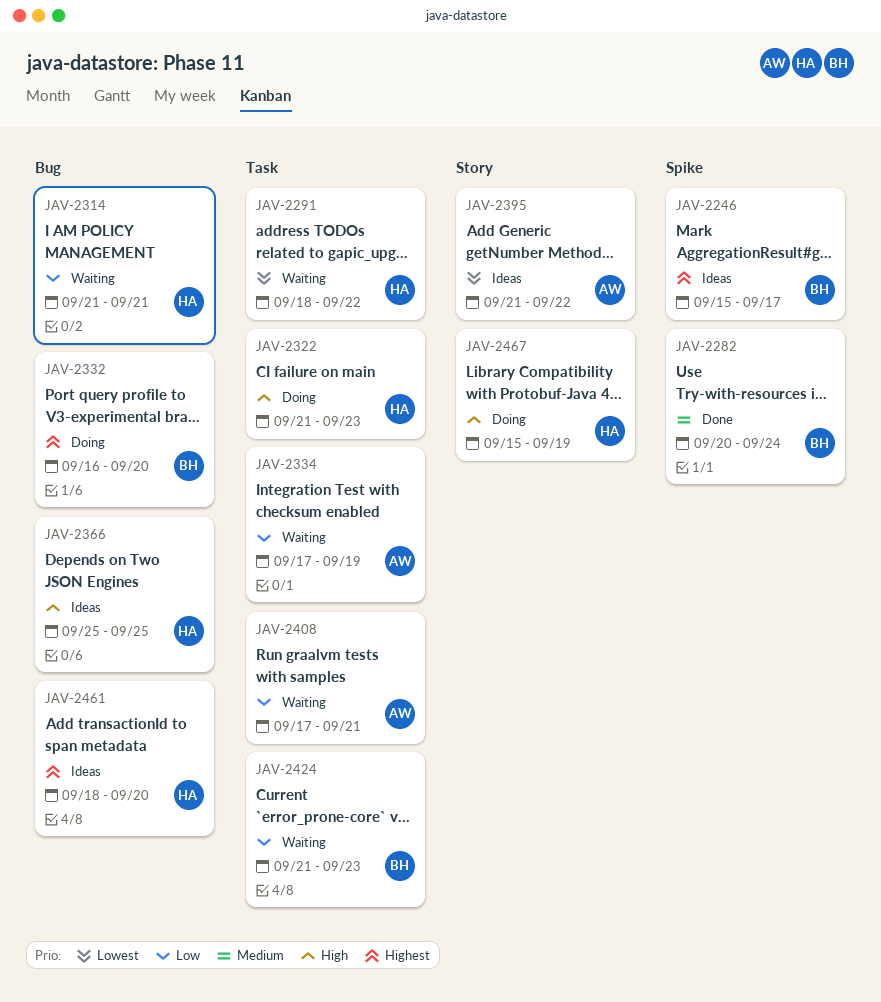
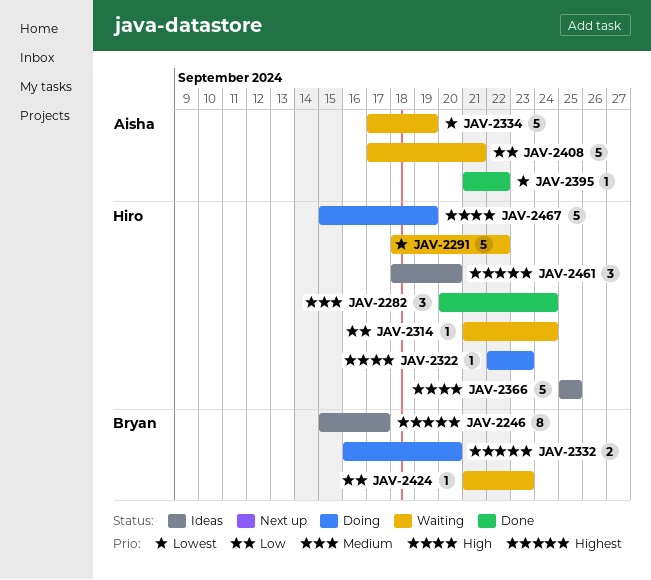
JAV-2282, owner: Bryan -> Hiro
JAV-2314, due: Sep 21 -> Sep 24
JAV-2322, start: Sep 21 -> Sep 22
JAV-2334, priority: Low -> Lowest
JAV-2395, status: Ideas -> Done

